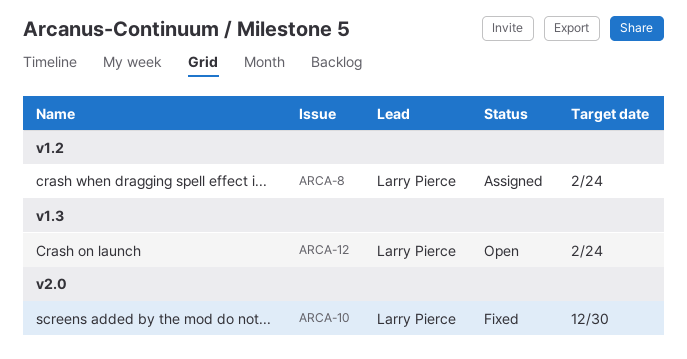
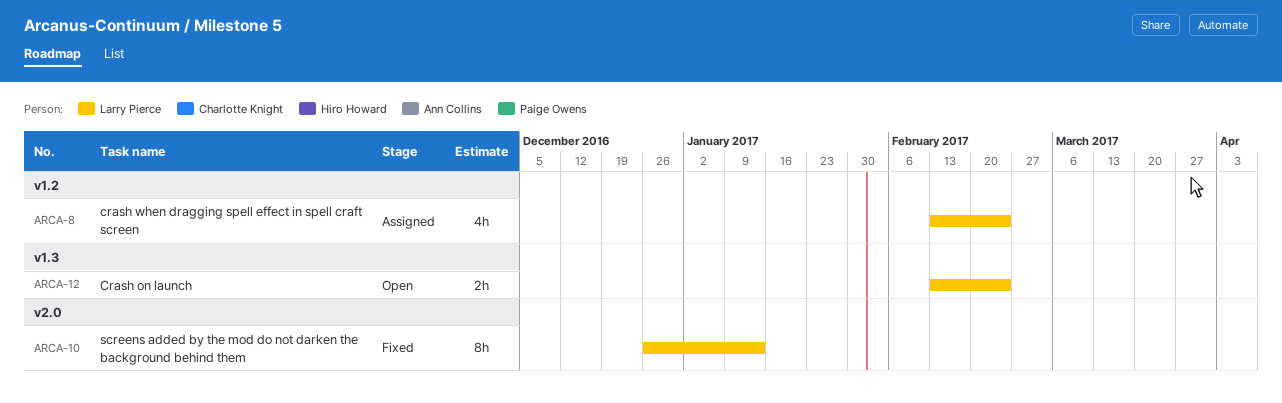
ARCA-10, due: Dec 30 -> Jan 13

